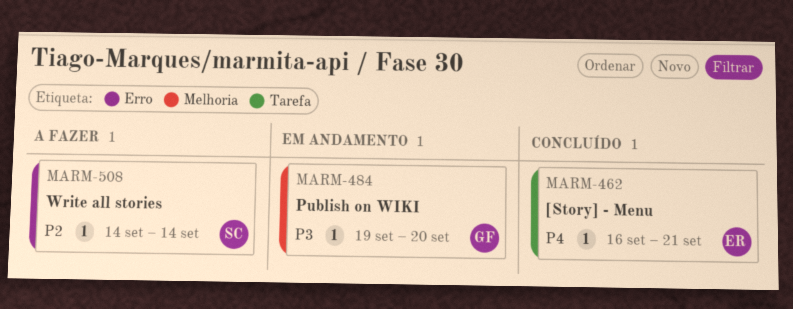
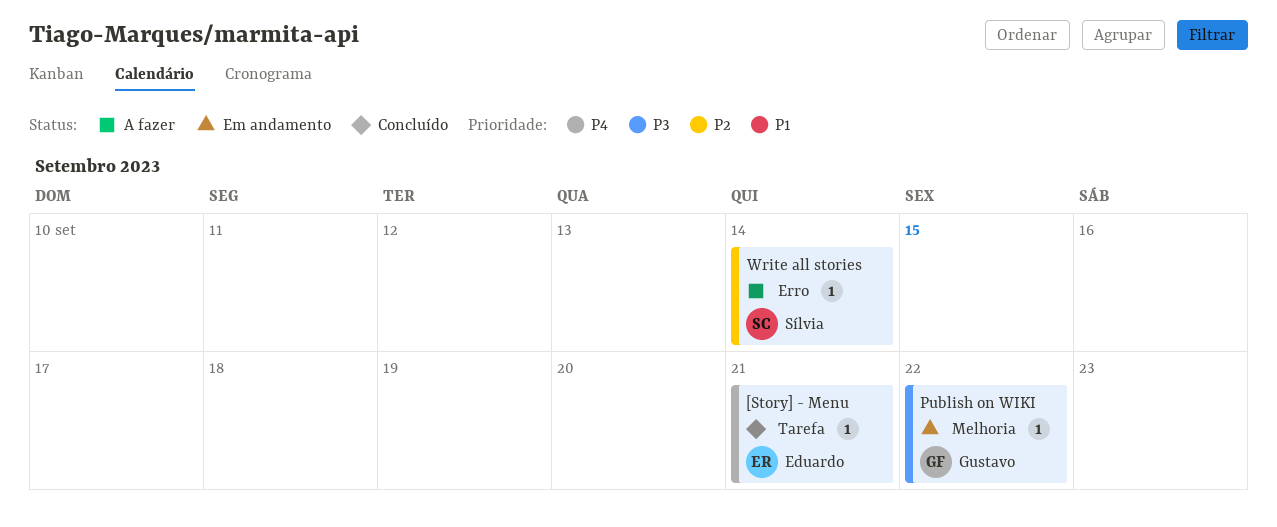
Publish on WIKI, due: Sep 20 -> Sep 22

